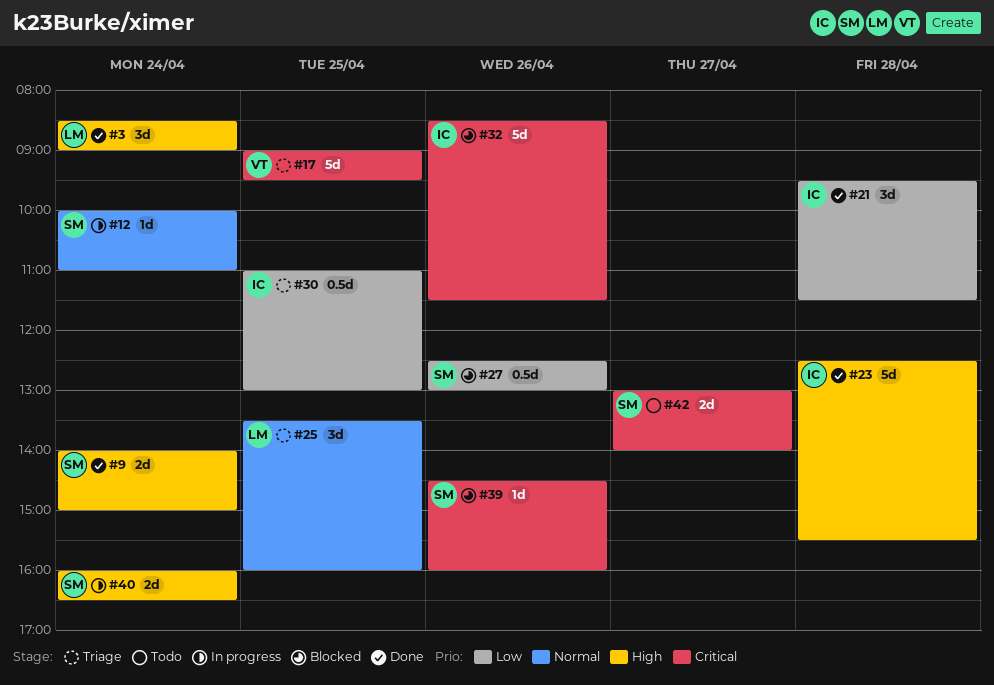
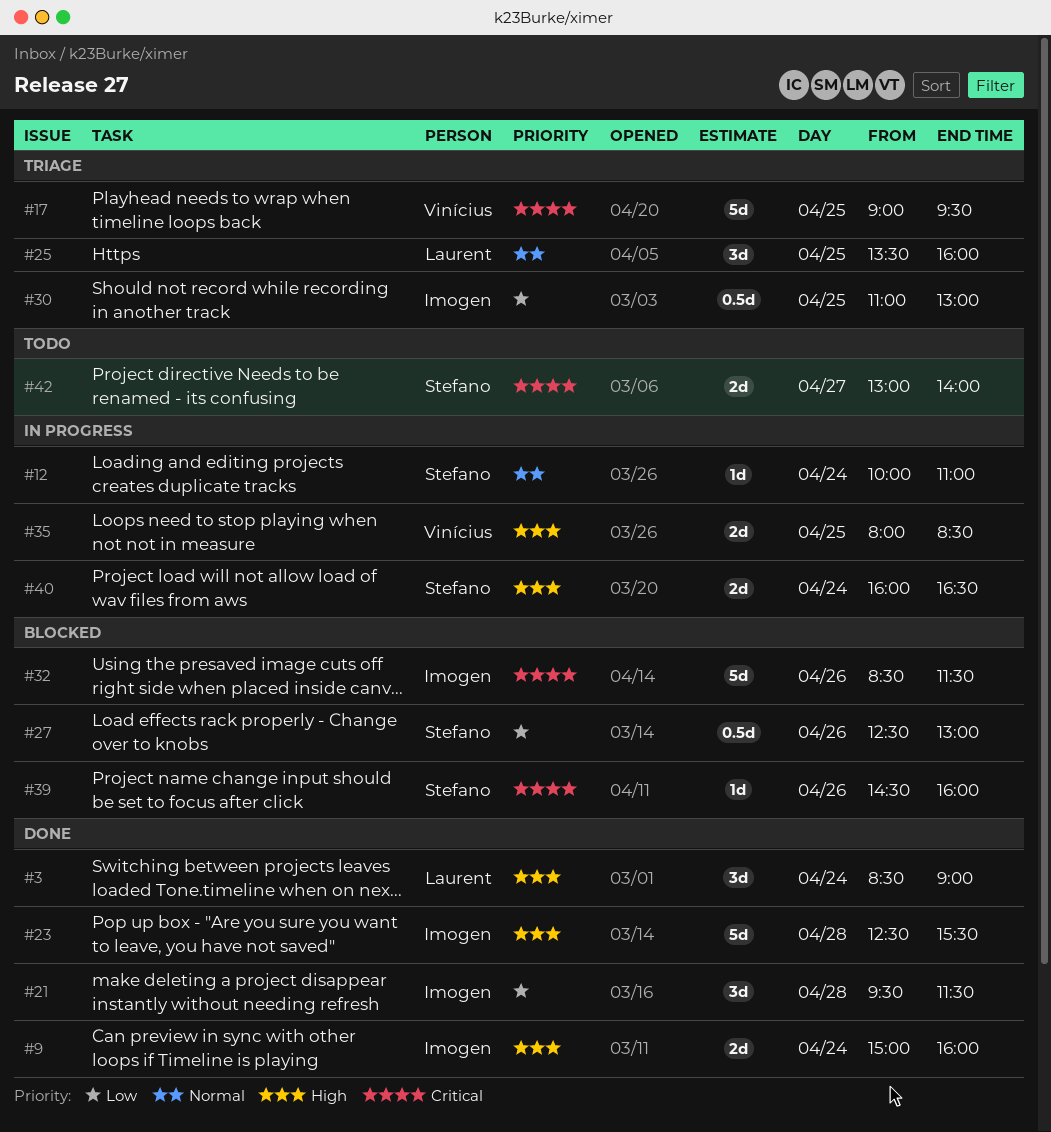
#9, owner: Stefano -> Imogen
#9, begins: 14:00 -> 15:00
#9, ends: 15:00 -> 16:00
#35: none -> present

